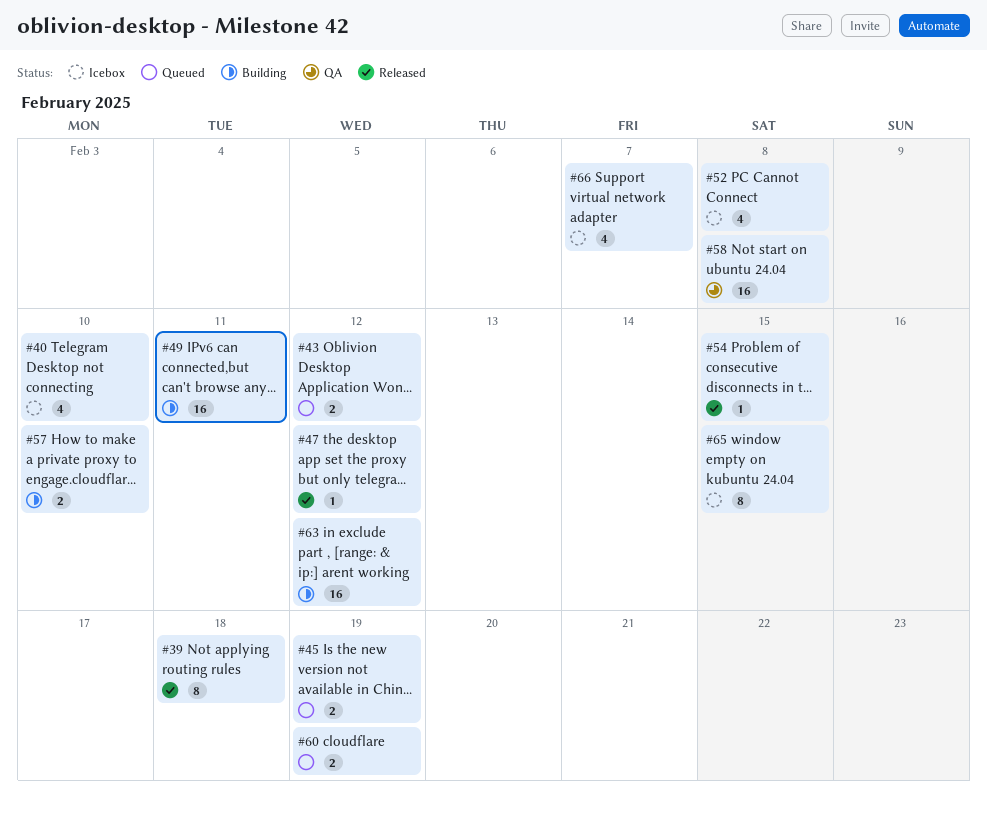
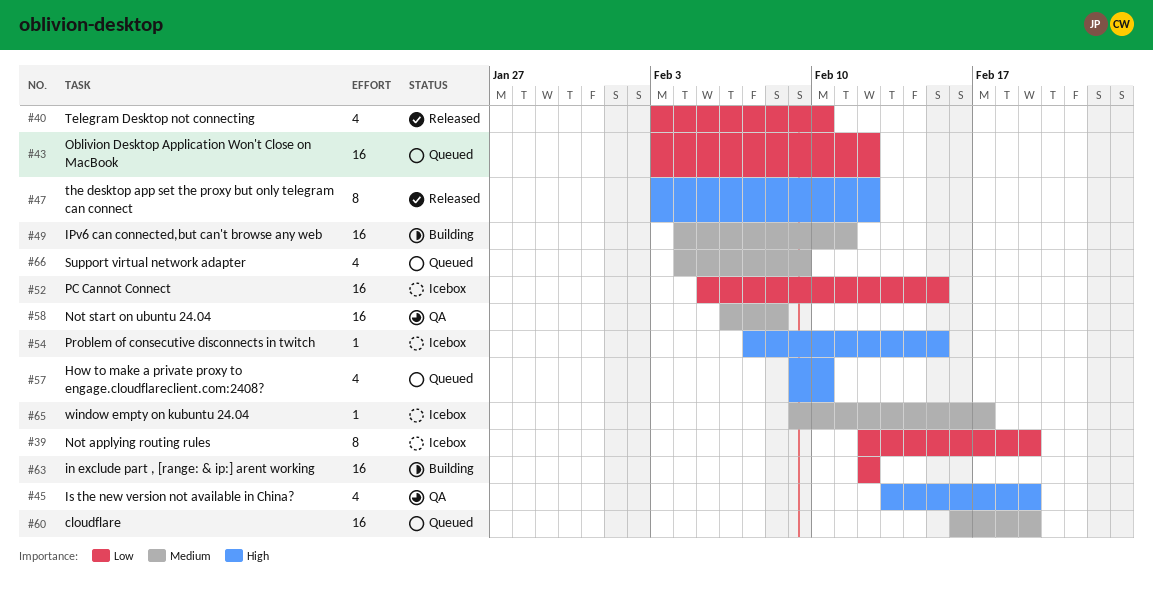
#39, status: Released -> Icebox
#39, due: Feb 18 -> Feb 19
#40, status: Icebox -> Released
#43, estimate: 2 -> 16
#45, status: Queued -> QA
#45, estimate: 2 -> 4
#47, estimate: 1 -> 8
#52, estimate: 4 -> 16
#52, due: Feb 8 -> Feb 15
#54, status: Released -> Icebox
#57, status: Building -> Queued
#57, estimate: 2 -> 4
#60, estimate: 2 -> 16
#65, estimate: 8 -> 1
#65, due: Feb 15 -> Feb 17
#66, status: Icebox -> Queued
#66, due: Feb 7 -> Feb 9

